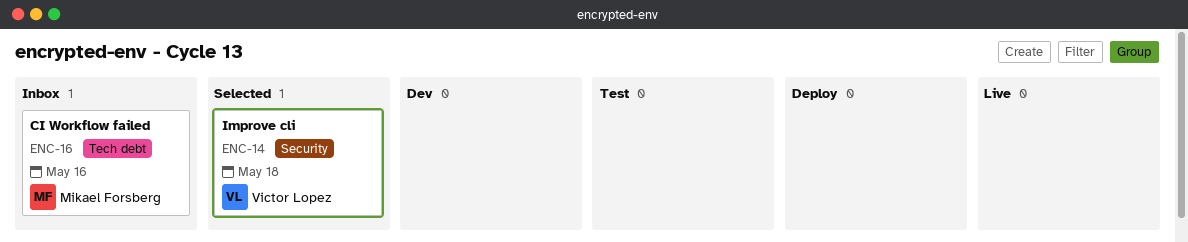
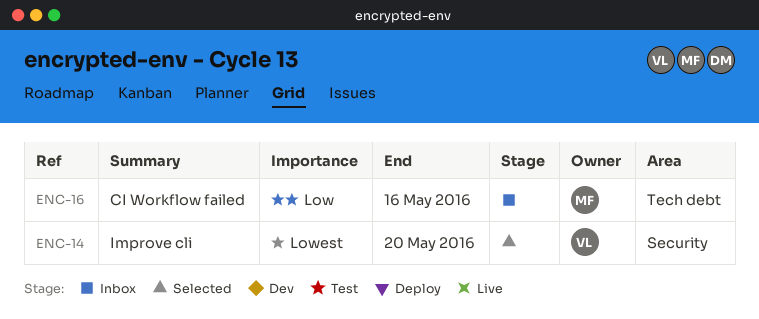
ENC-14, due: May 18 -> May 20

